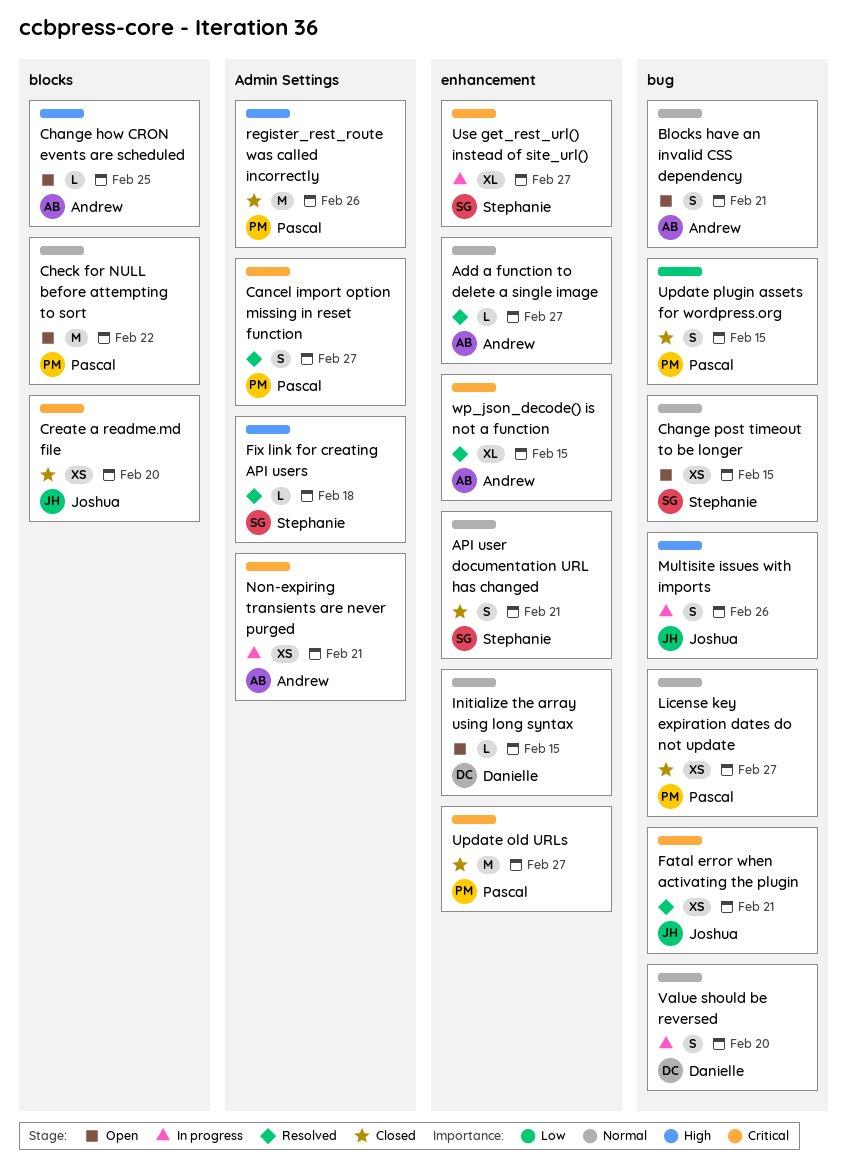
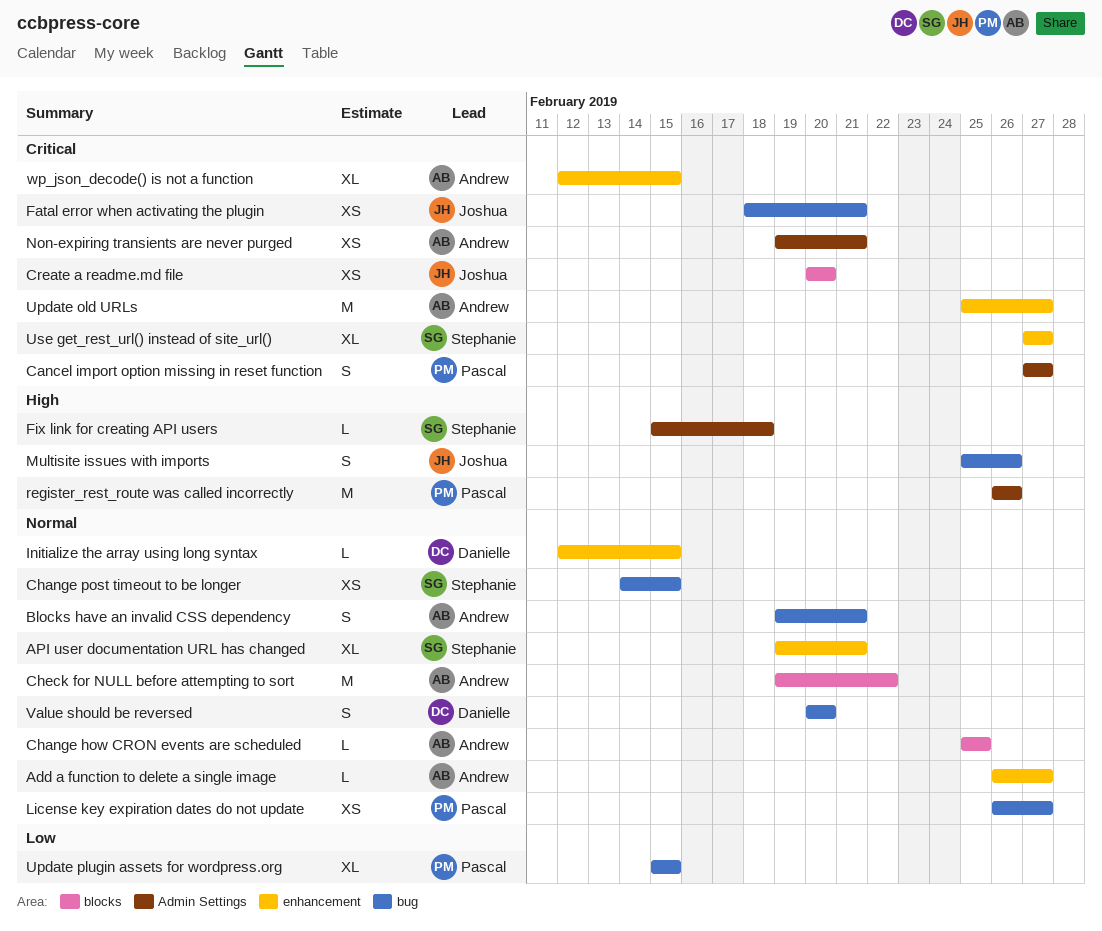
API user documentation URL has changed, estimate: S -> XL
Change how CRON events are scheduled, priority: High -> Normal
Check for NULL before attempting to sort, owner: Pascal -> Andrew
Update old URLs, owner: Pascal -> Andrew
Update plugin assets for wordpress.org, estimate: S -> XL

